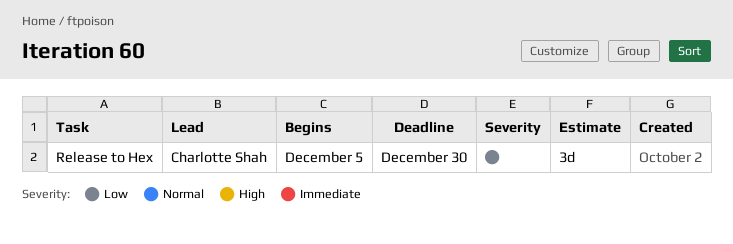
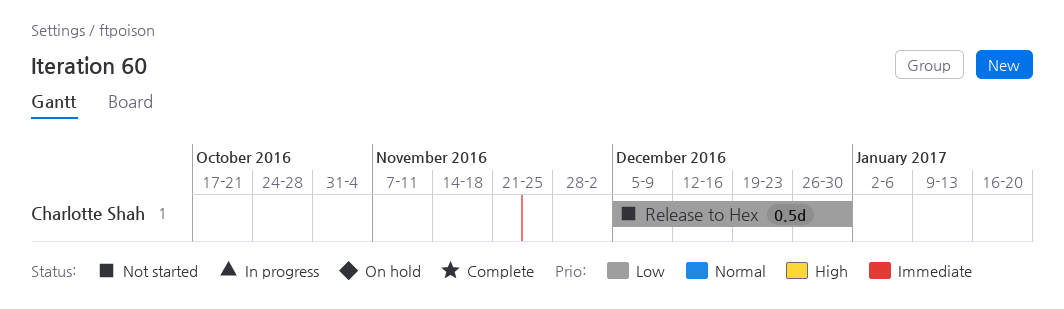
Release to Hex, estimate: 3d -> 0.5d

